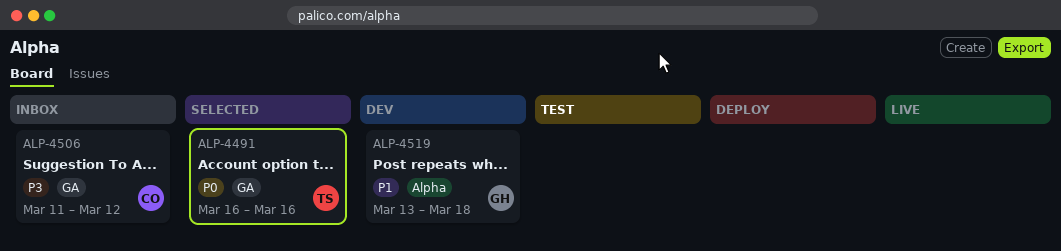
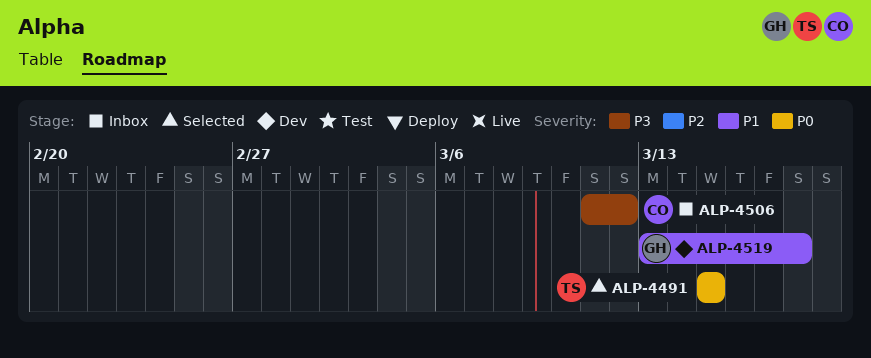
ALP-4491, start: Mar 16 -> Mar 15
ALP-4491, due: Mar 16 -> Mar 15

